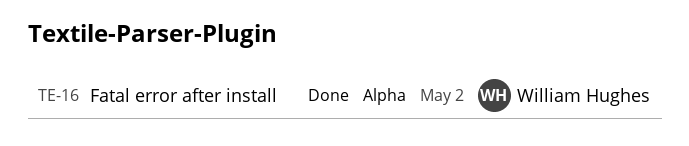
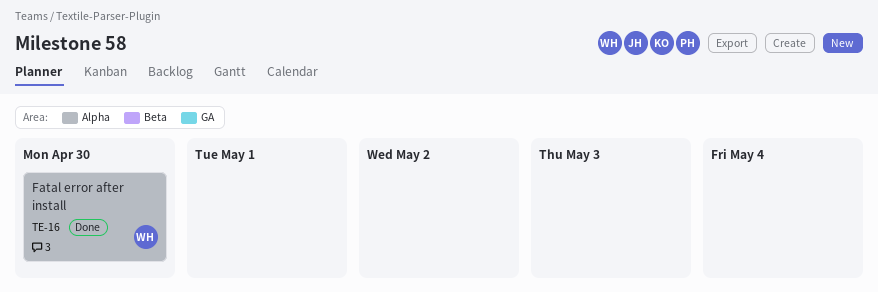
TE-16, due: May 2 -> Apr 30

